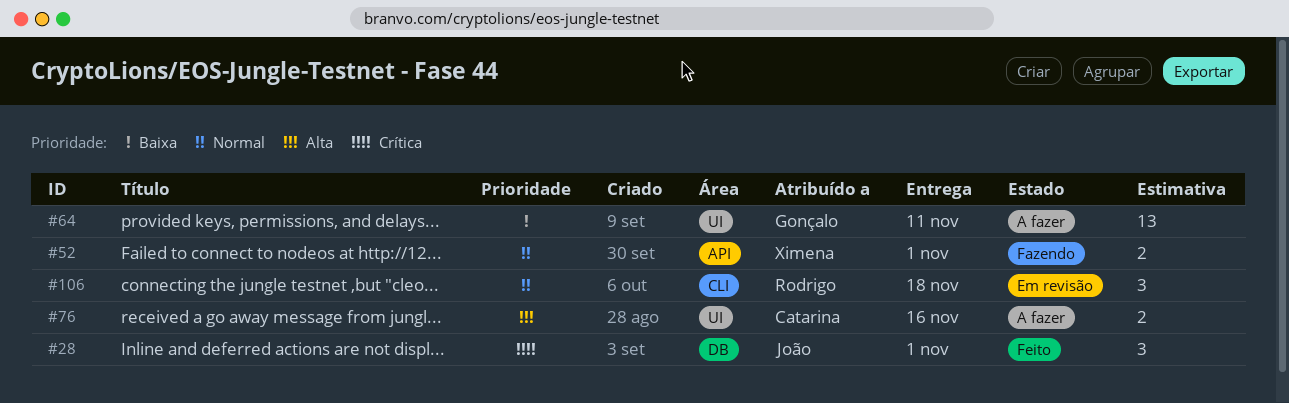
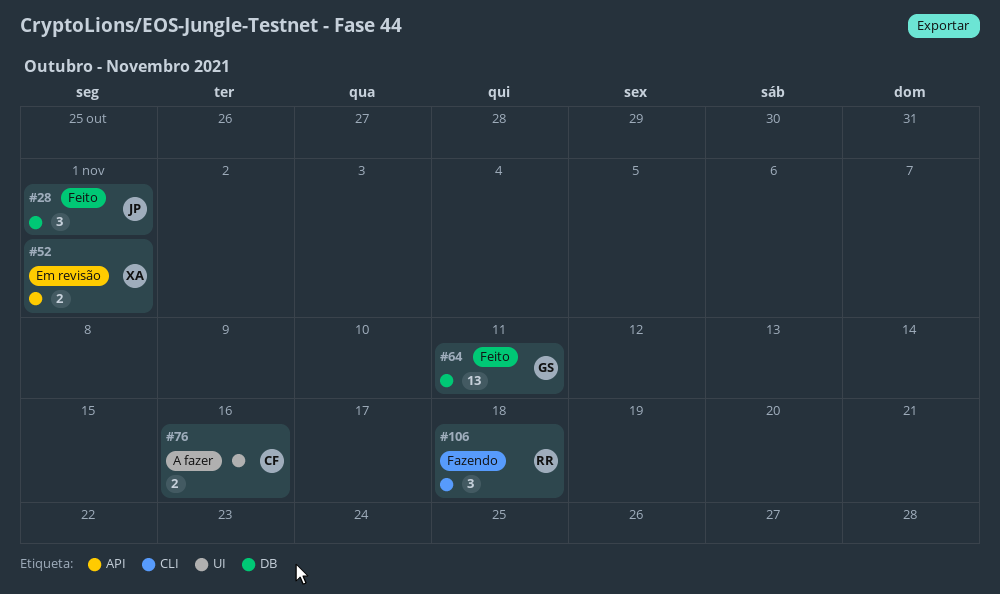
#52, status: Fazendo -> Em revisão
#64, status: A fazer -> Feito
#64, label: UI -> DB
#106, status: Em revisão -> Fazendo

